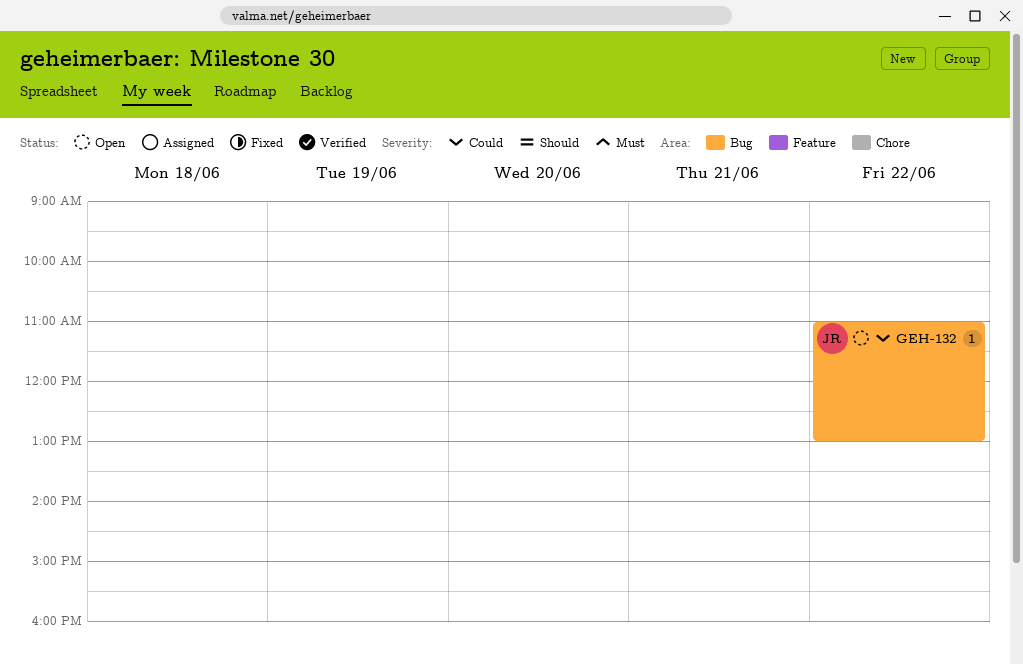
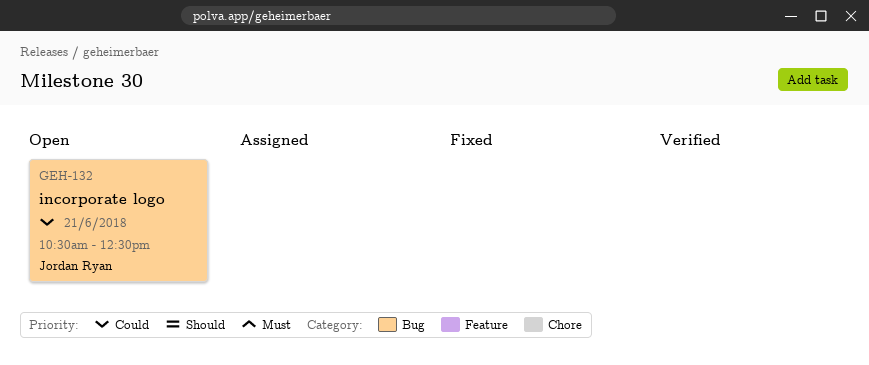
GEH-132, day: Jun 22 -> Jun 21
GEH-132, begins: 11:00 -> 10:30
GEH-132, ends: 13:00 -> 12:30

